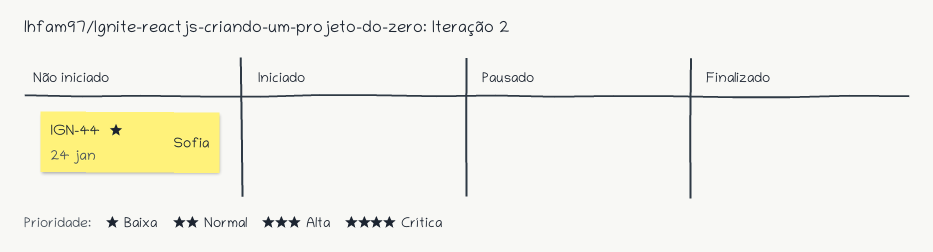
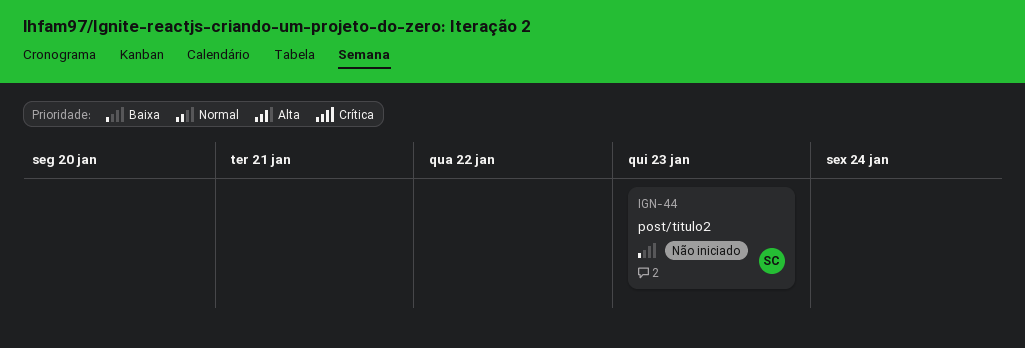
IGN-44, due: Jan 24 -> Jan 23

